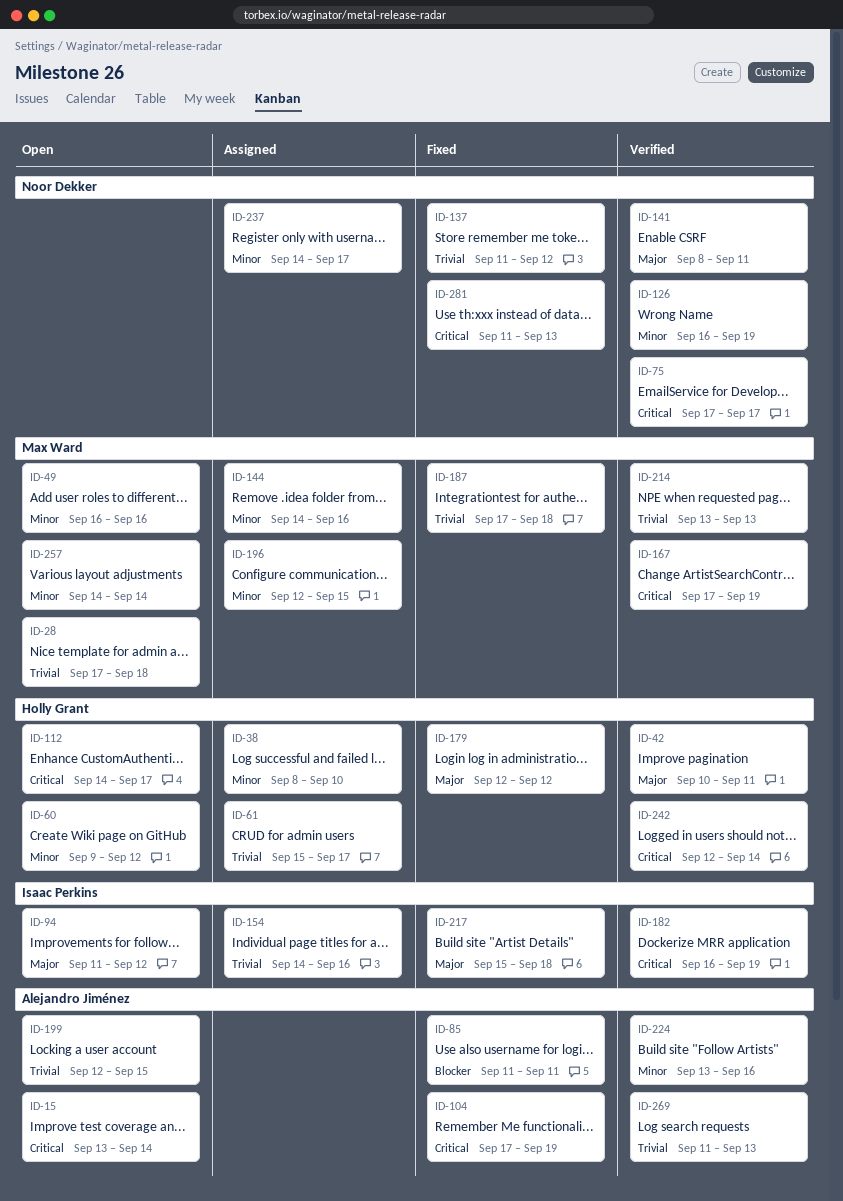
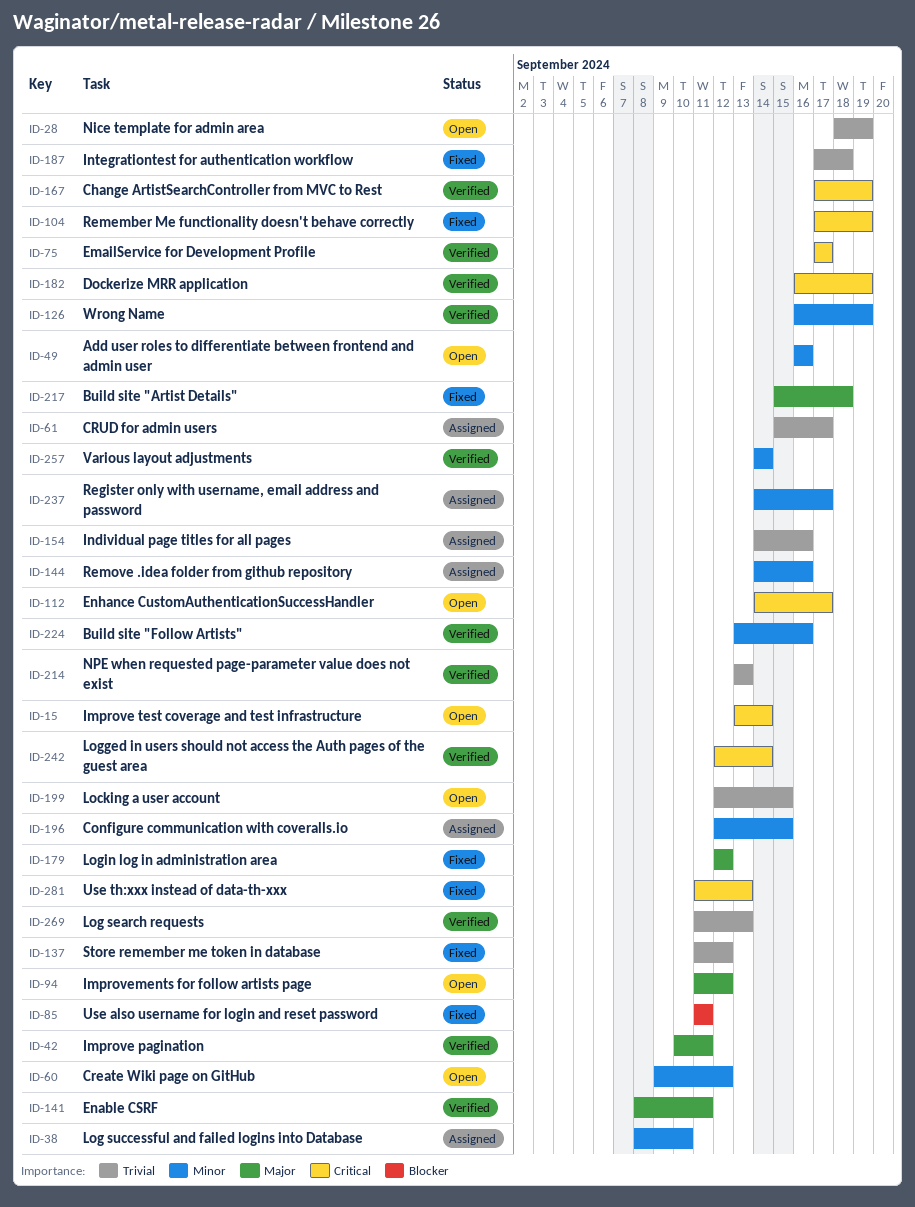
ID-28, start: Sep 17 -> Sep 18
ID-28, due: Sep 18 -> Sep 19
ID-257, status: Open -> Verified

